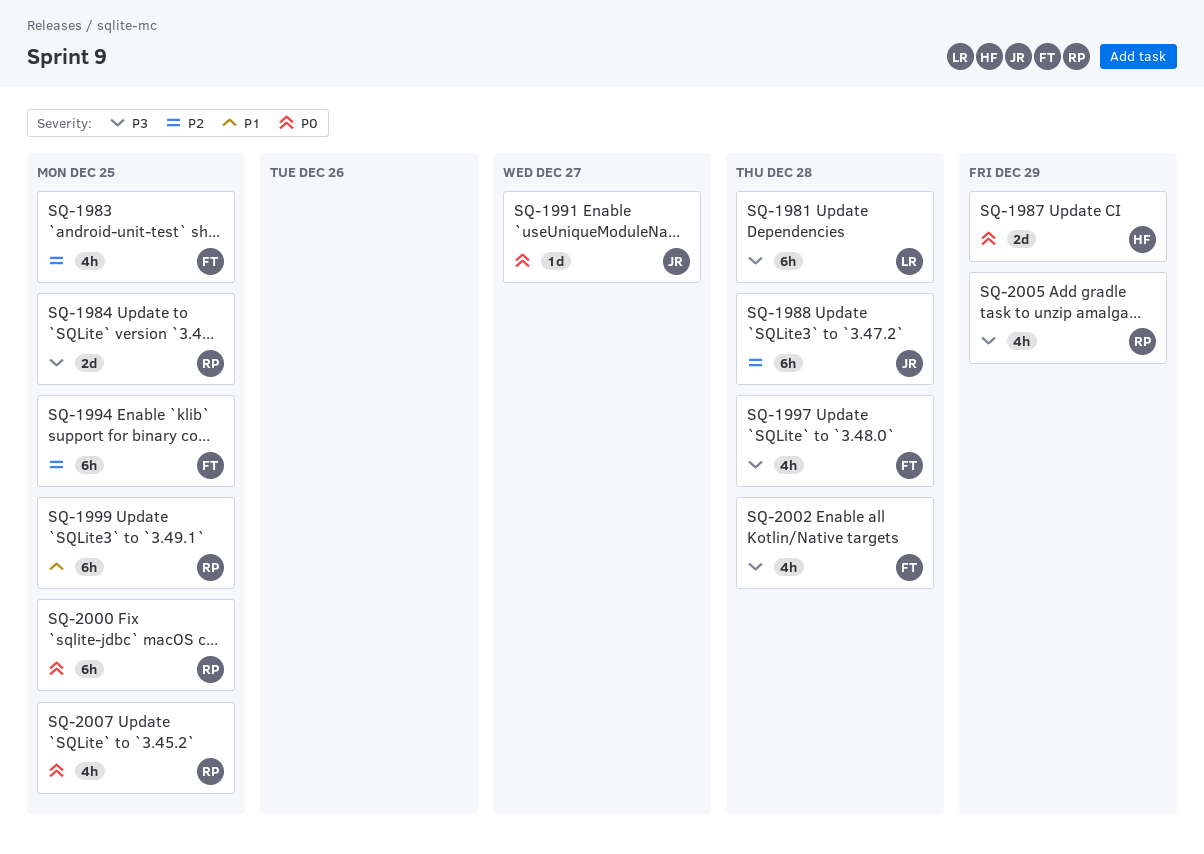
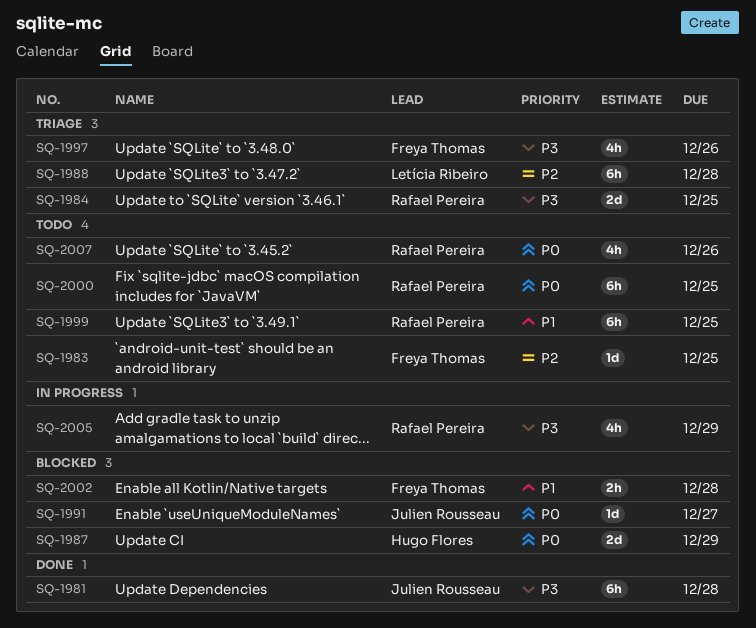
SQ-1981, owner: Letícia Ribeiro -> Julien Rousseau
SQ-1983, estimate: 4h -> 1d
SQ-1988, owner: Julien Rousseau -> Letícia Ribeiro
SQ-1994: present -> none
SQ-1997, due: Dec 28 -> Dec 26
SQ-2002, priority: P3 -> P1
SQ-2002, estimate: 4h -> 2h
SQ-2007, due: Dec 25 -> Dec 26

